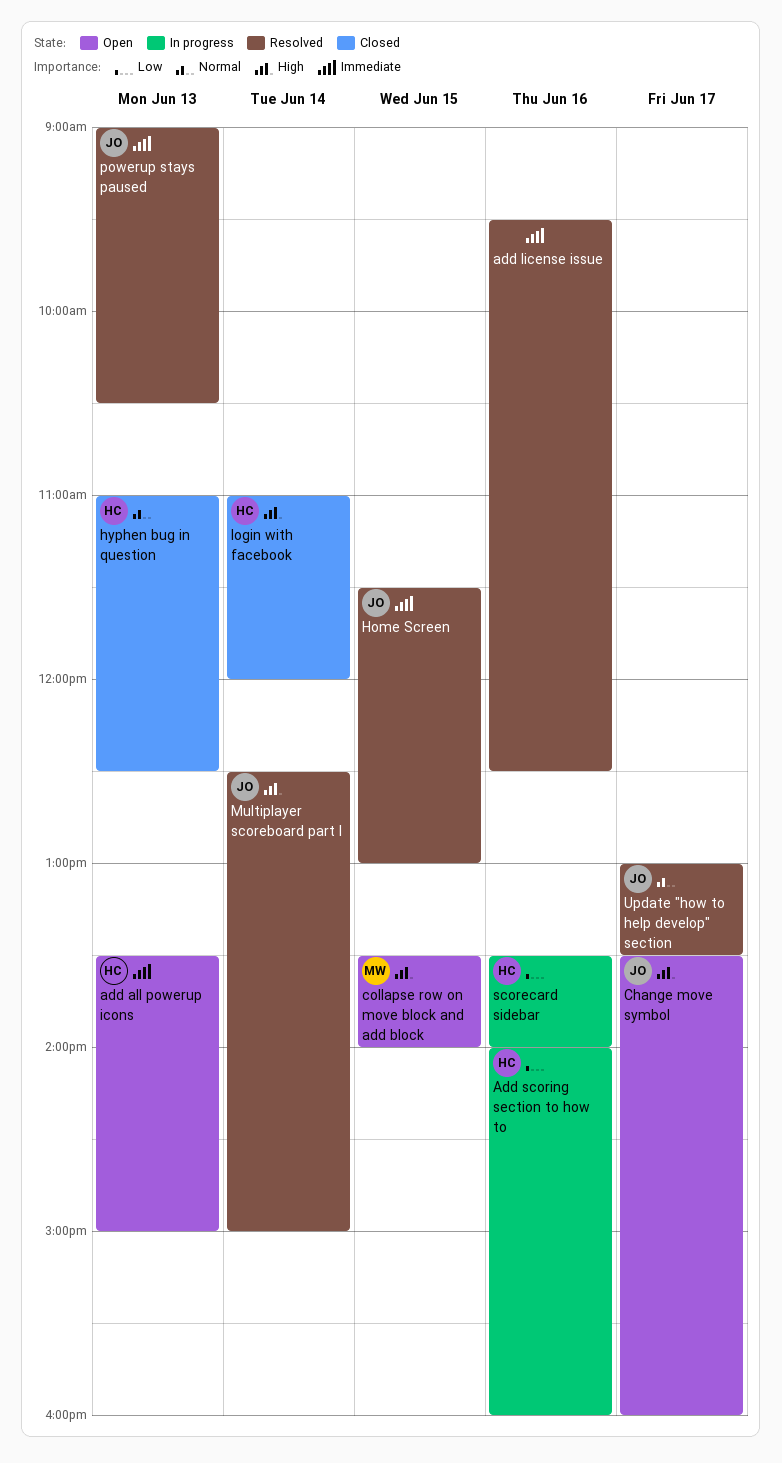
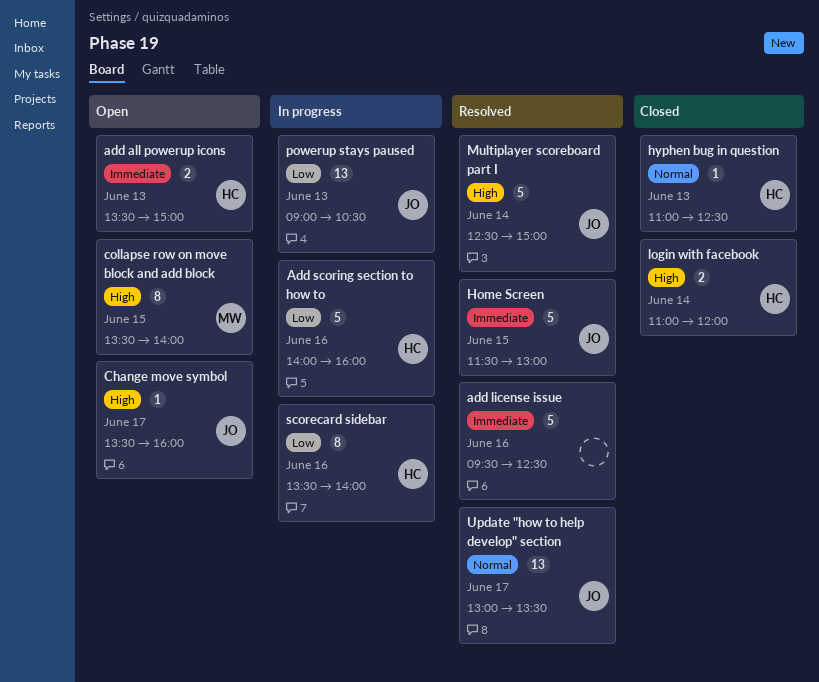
powerup stays paused, status: Resolved -> In progress
powerup stays paused, priority: Immediate -> Low

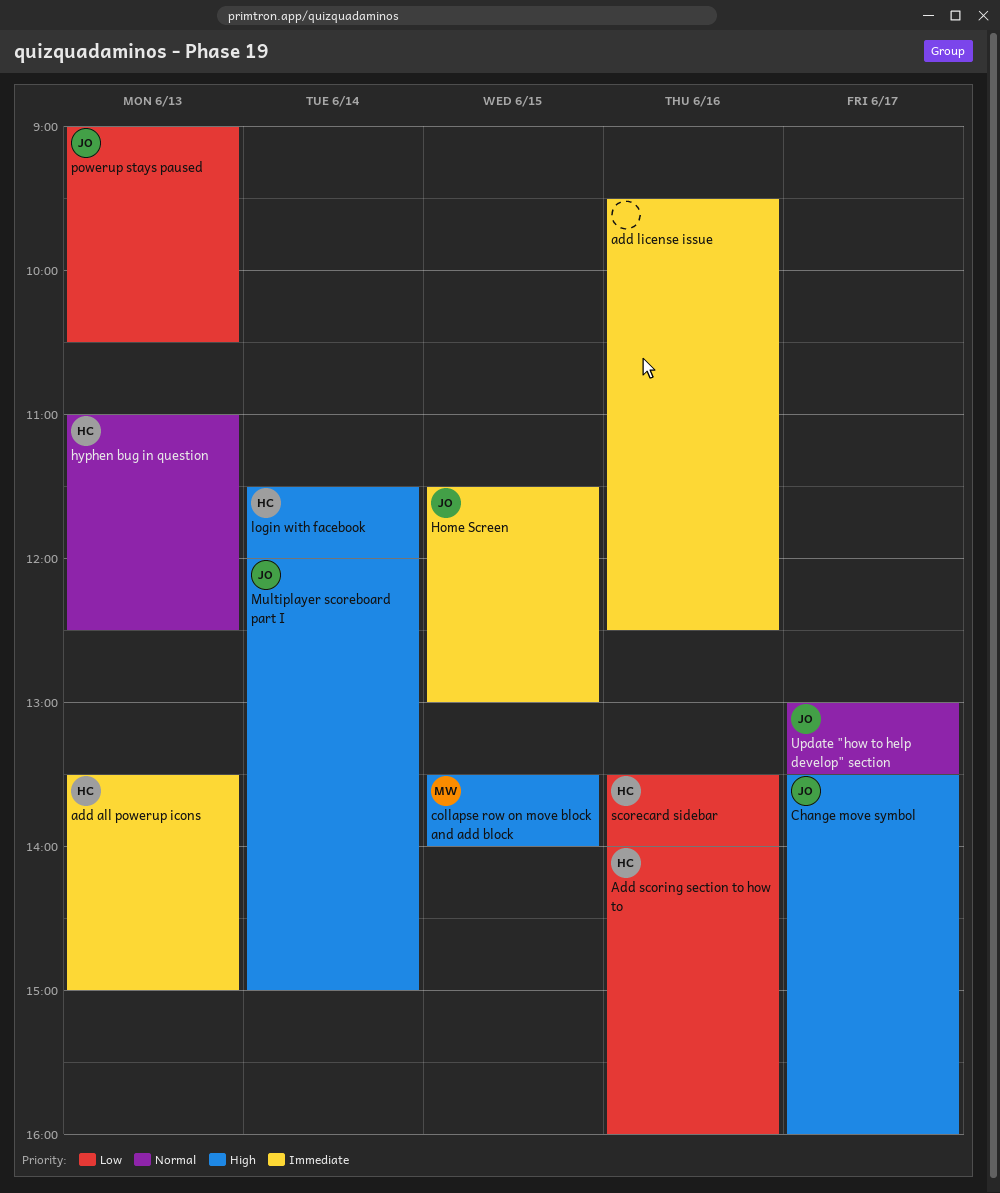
login with facebook, begins: 11:00 -> 11:30
Multiplayer scoreboard part I, begins: 12:30 -> 12:00

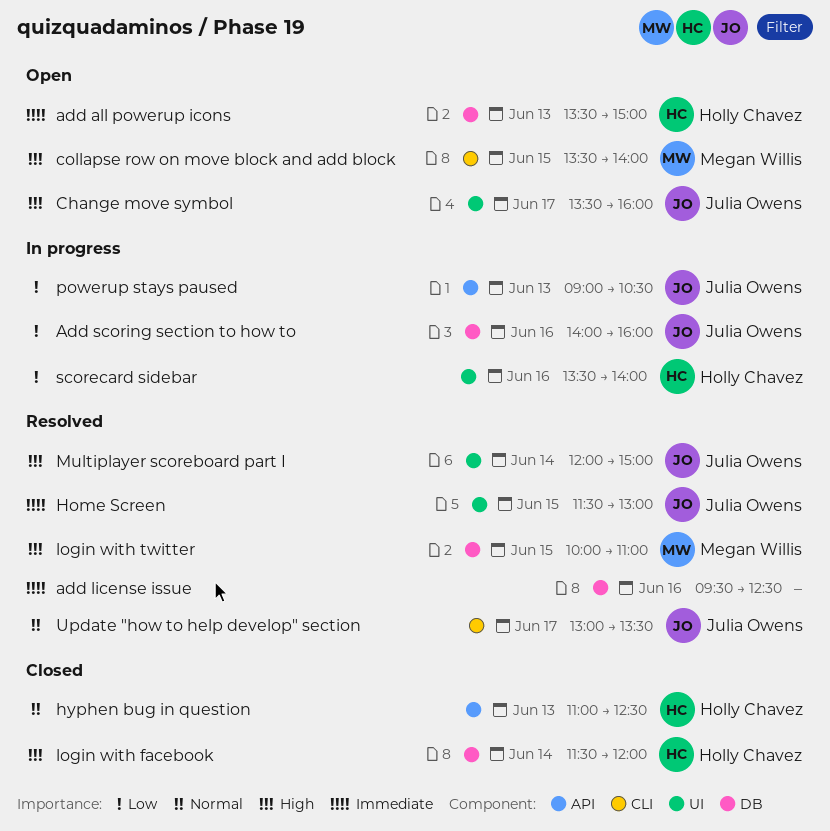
Add scoring section to how to, owner: Holly Chavez -> Julia Owens
login with twitter: none -> present

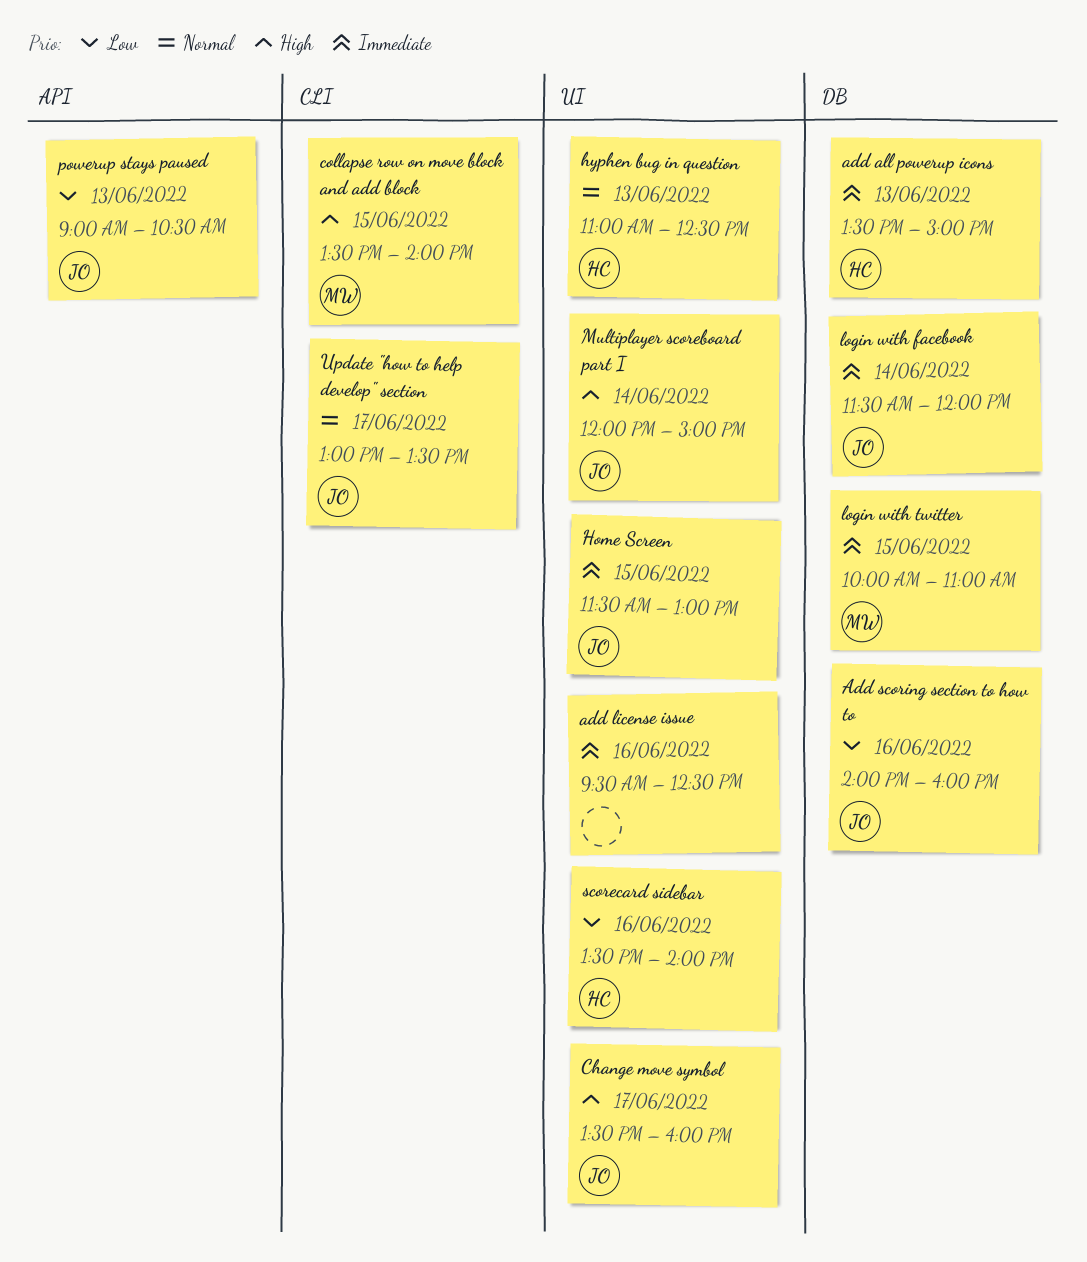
add license issue, label: DB -> UI
hyphen bug in question, label: API -> UI
login with facebook, owner: Holly Chavez -> Julia Owens
login with facebook, priority: High -> Immediate
login with twitter, priority: High -> Immediate

